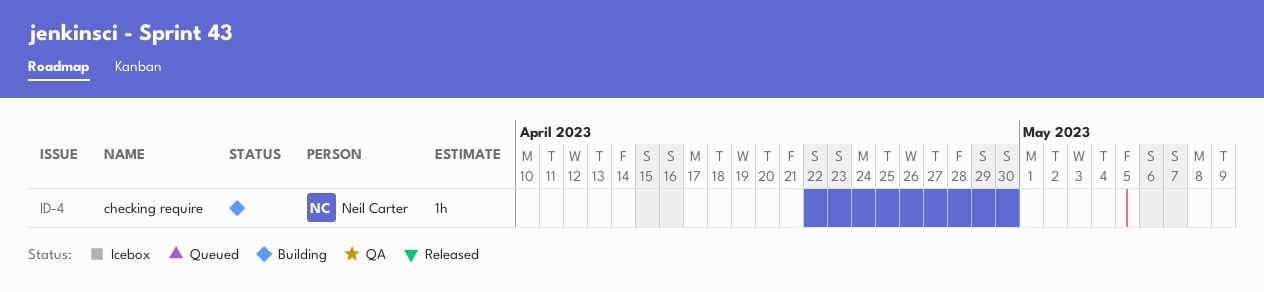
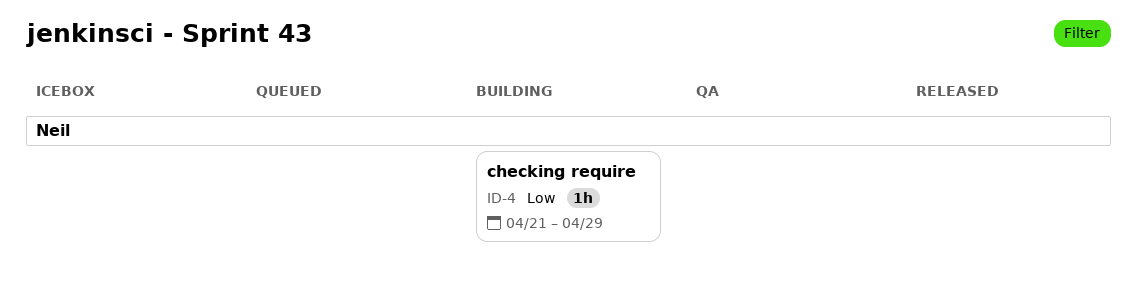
ID-4, start: Apr 22 -> Apr 21
ID-4, due: Apr 30 -> Apr 29

